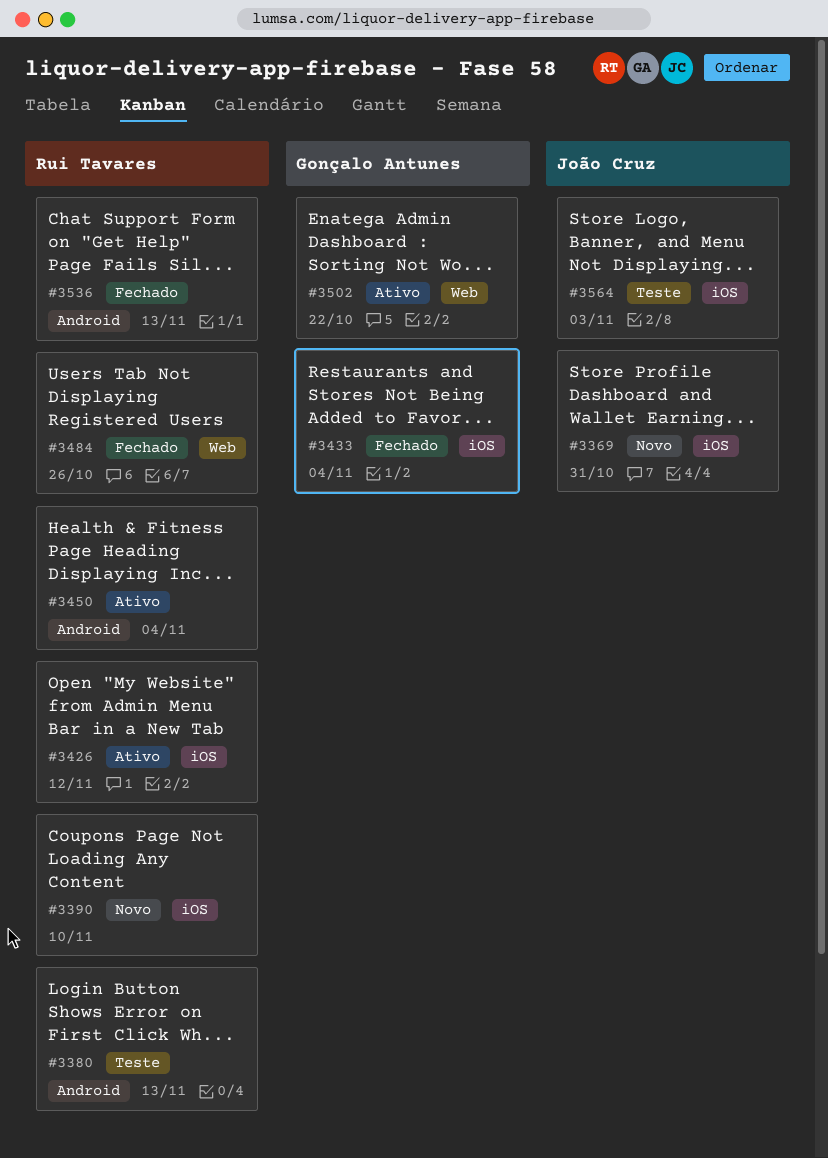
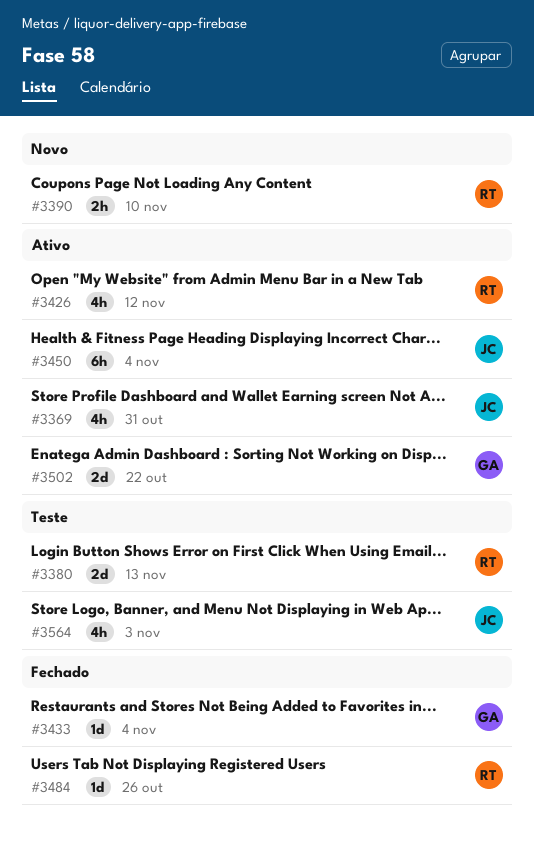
#3369, status: Novo -> Ativo
#3450, owner: Rui Tavares -> João Cruz
#3536: present -> none

